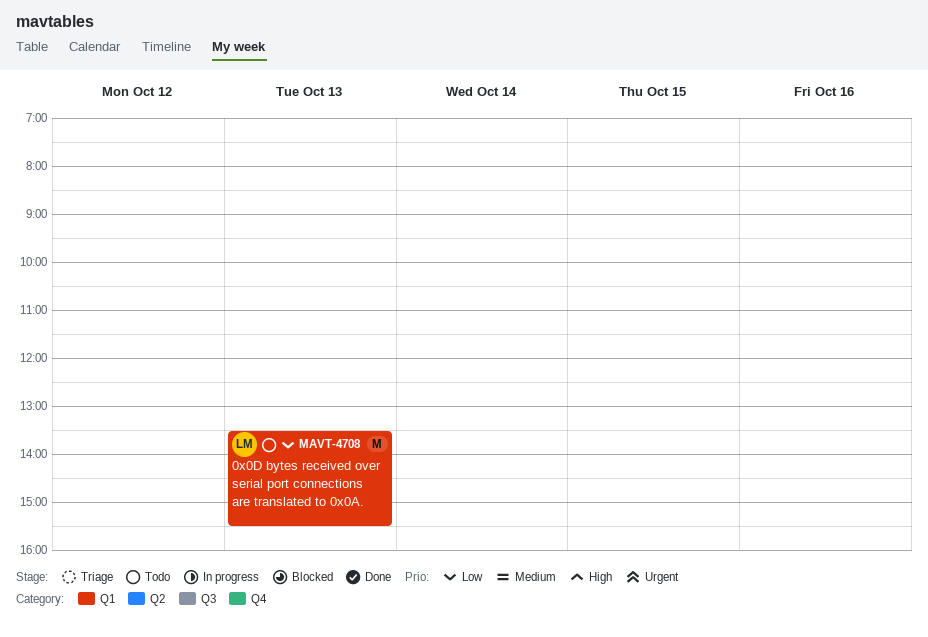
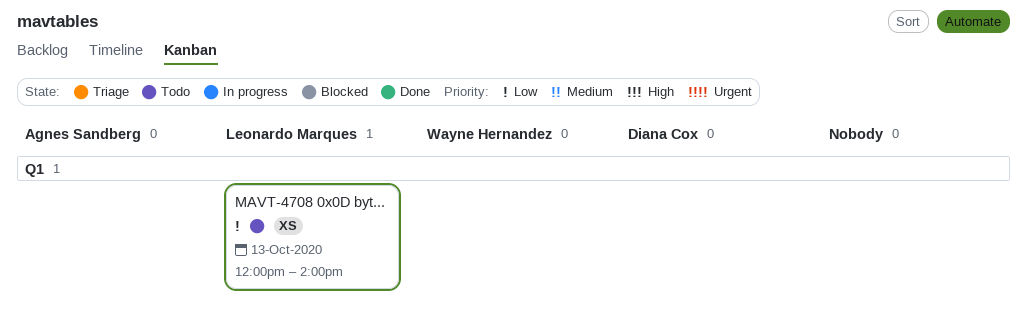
MAVT-4708, estimate: M -> XS
MAVT-4708, begins: 13:30 -> 12:00
MAVT-4708, ends: 15:30 -> 14:00

